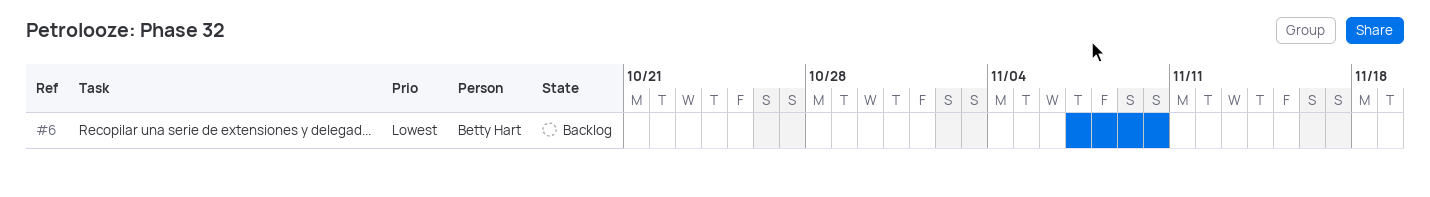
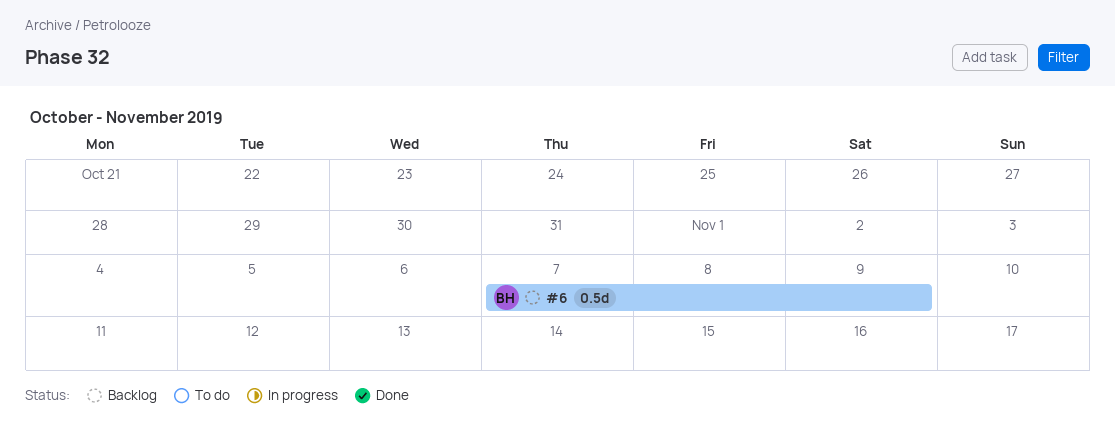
#6, due: Nov 10 -> Nov 9

